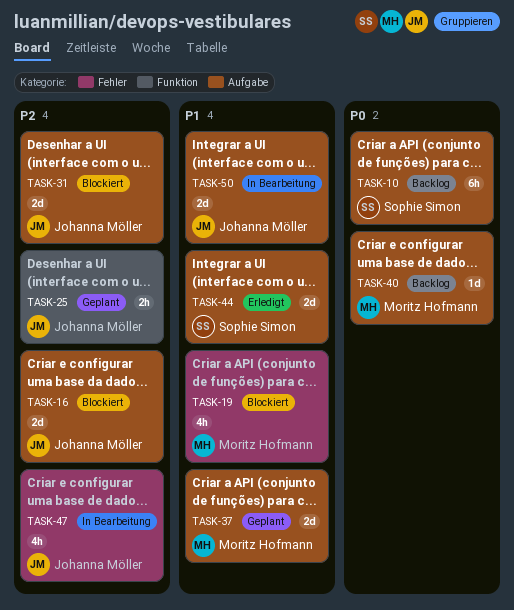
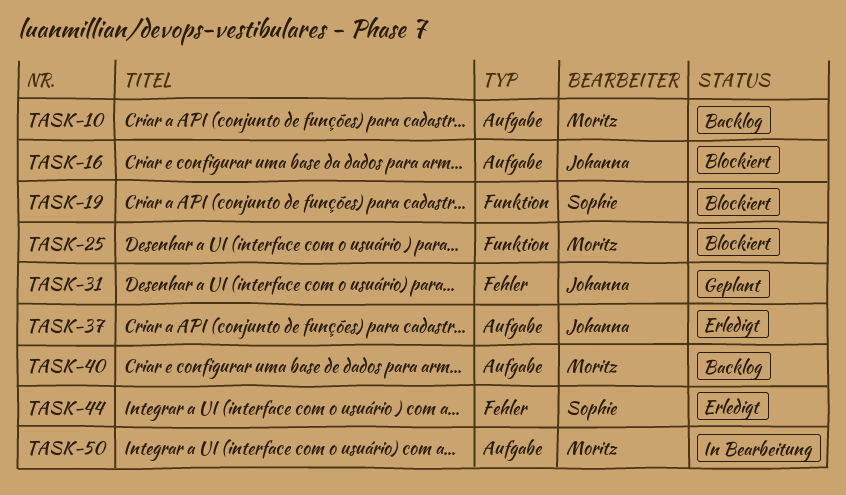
TASK-10, owner: Sophie Simon -> Moritz Hofmann
TASK-19, owner: Moritz Hofmann -> Sophie Simon
TASK-19, label: Fehler -> Funktion
TASK-25, status: Geplant -> Blockiert
TASK-25, owner: Johanna Möller -> Moritz Hofmann
TASK-31, status: Blockiert -> Geplant
TASK-31, label: Aufgabe -> Fehler
TASK-37, status: Geplant -> Erledigt
TASK-37, owner: Moritz Hofmann -> Johanna Möller
TASK-44, label: Aufgabe -> Fehler
TASK-47: present -> none
TASK-50, owner: Johanna Möller -> Moritz Hofmann

